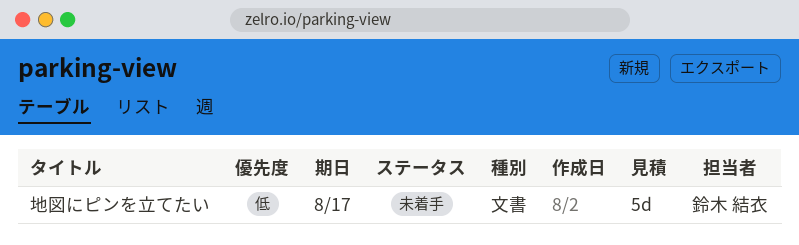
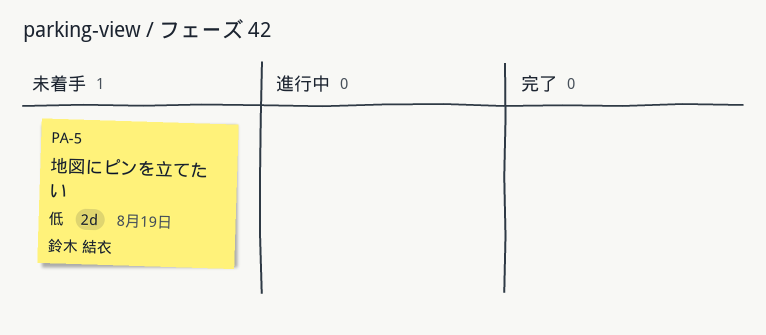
地図にピンを立てたい, estimate: 5d -> 2d
地図にピンを立てたい, due: Aug 17 -> Aug 19

